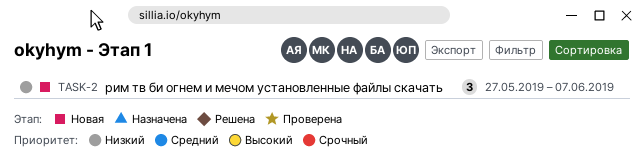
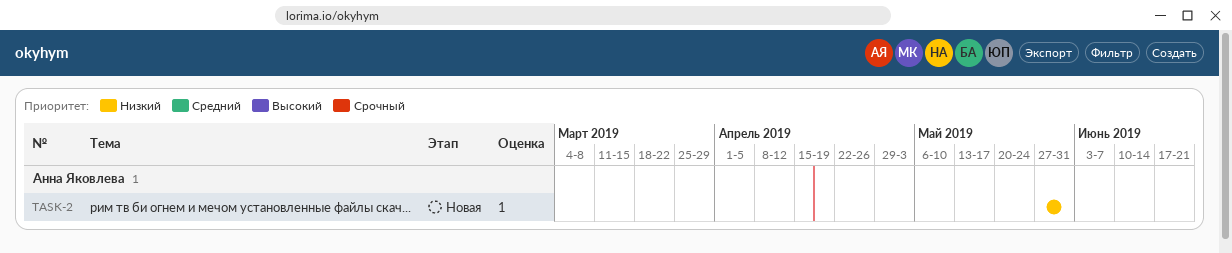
TASK-2, estimate: 3 -> 1
TASK-2, due: Jun 7 -> May 31

